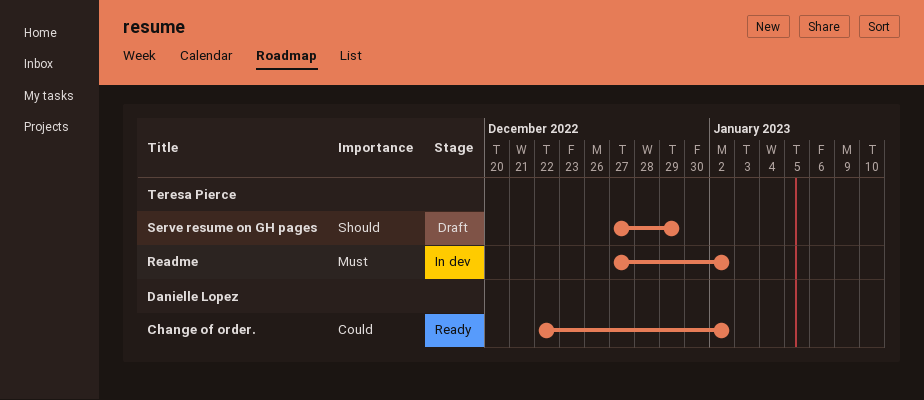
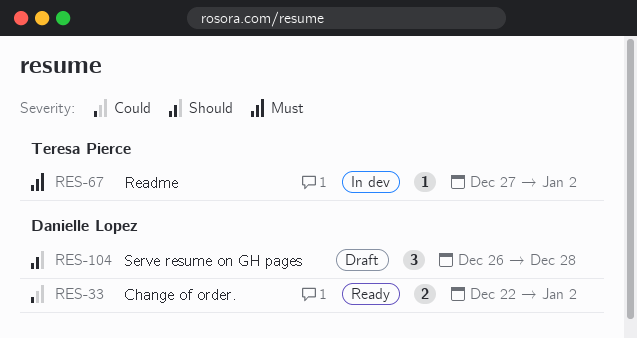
Serve resume on GH pages, owner: Teresa Pierce -> Danielle Lopez
Serve resume on GH pages, start: Dec 27 -> Dec 26
Serve resume on GH pages, due: Dec 29 -> Dec 28

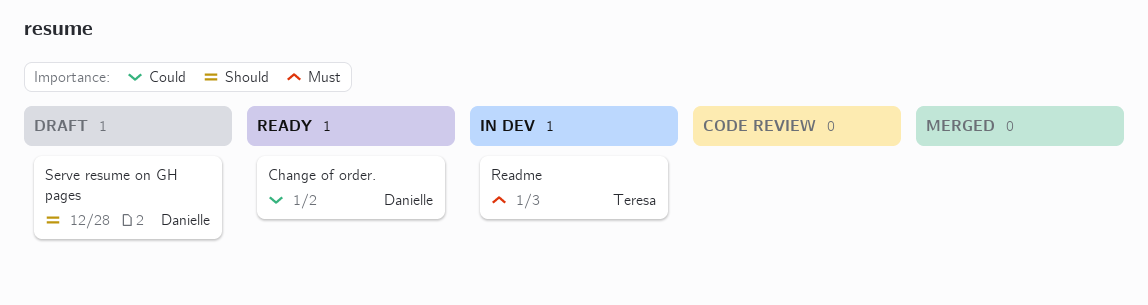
Readme, due: Jan 2 -> Jan 3

